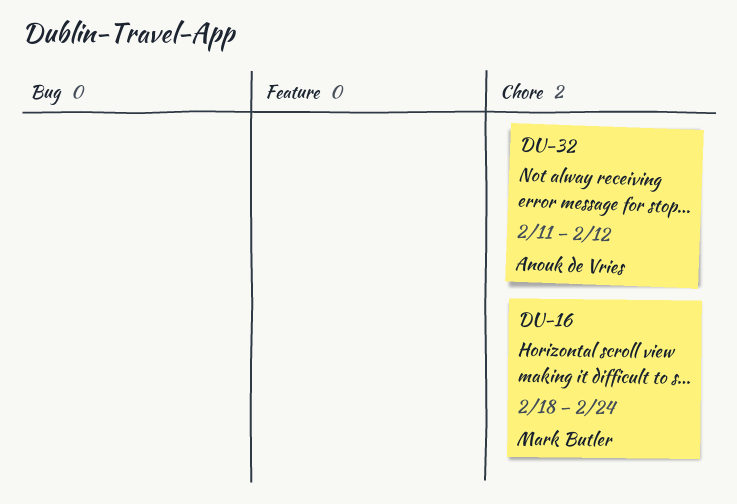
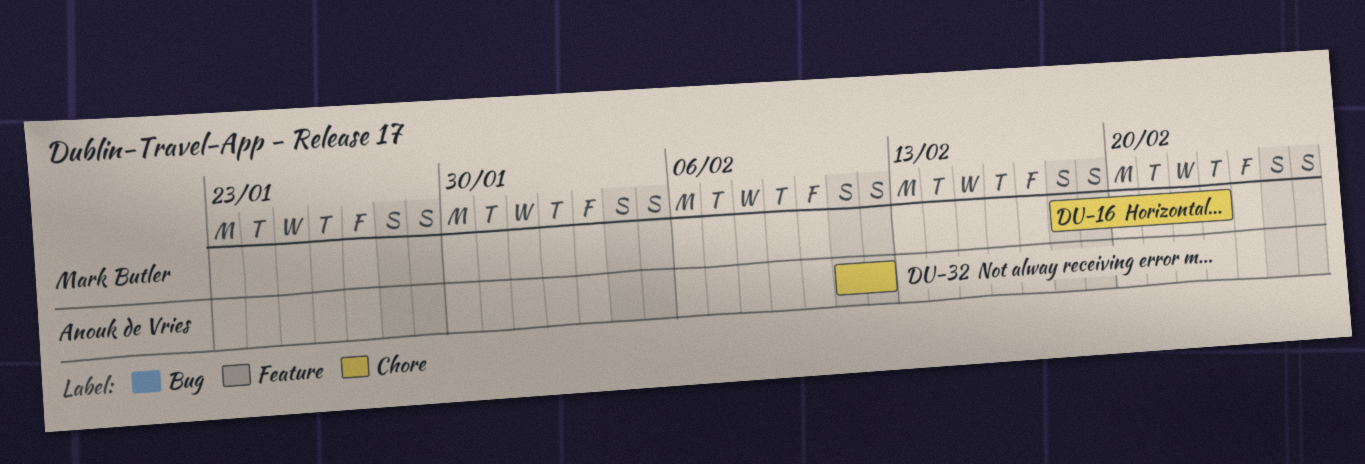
DU-16, due: Feb 24 -> Feb 23

